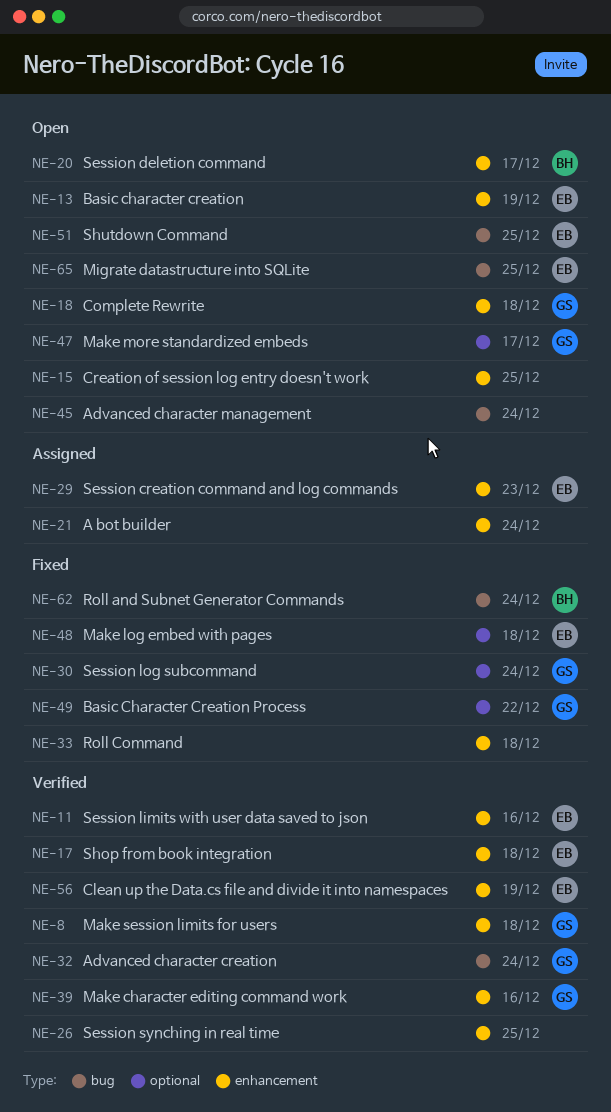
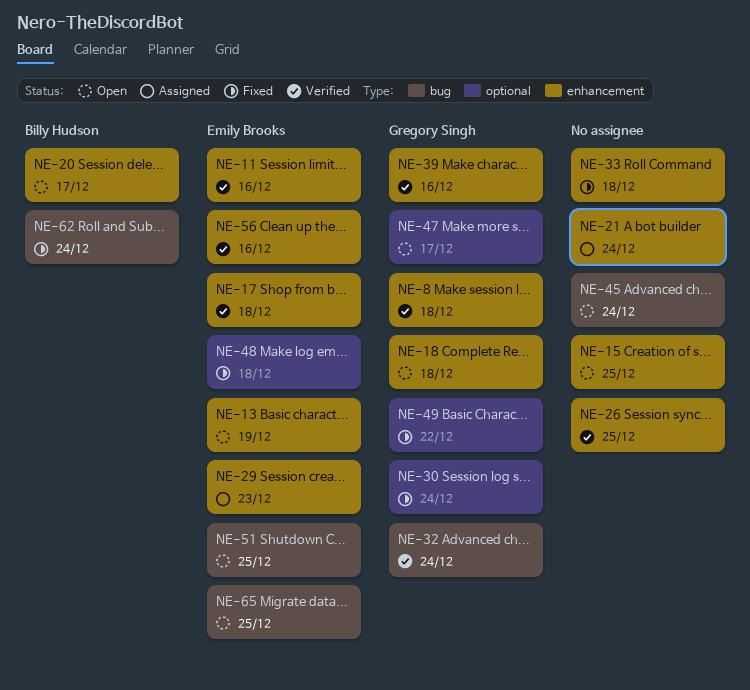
NE-56, due: Dec 19 -> Dec 16

